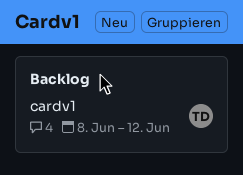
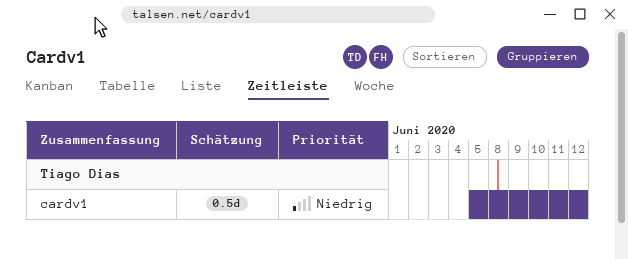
cardv1, start: Jun 8 -> Jun 5

